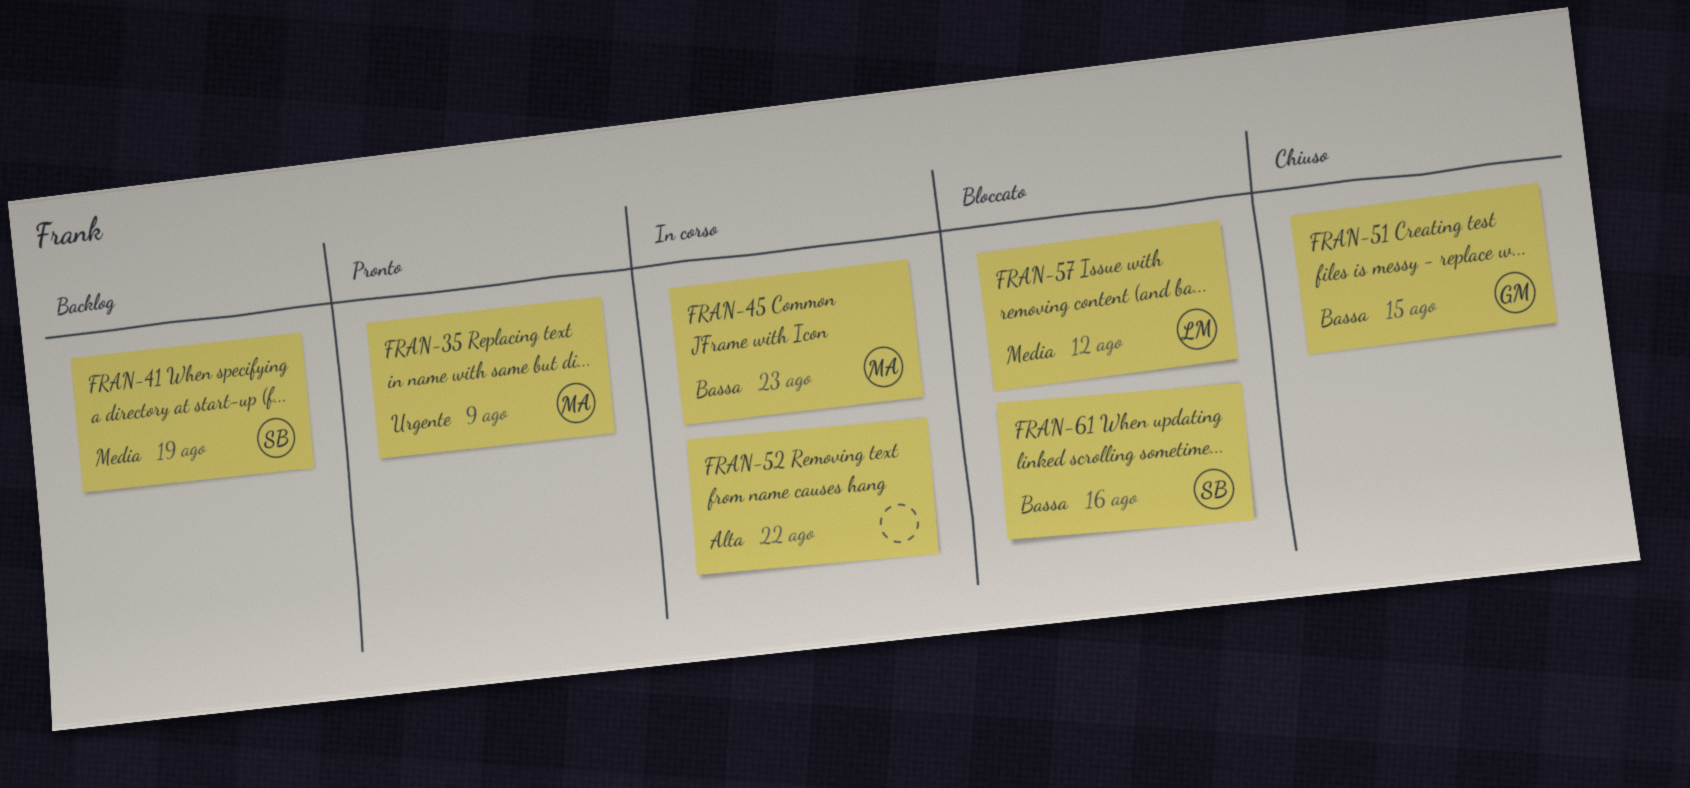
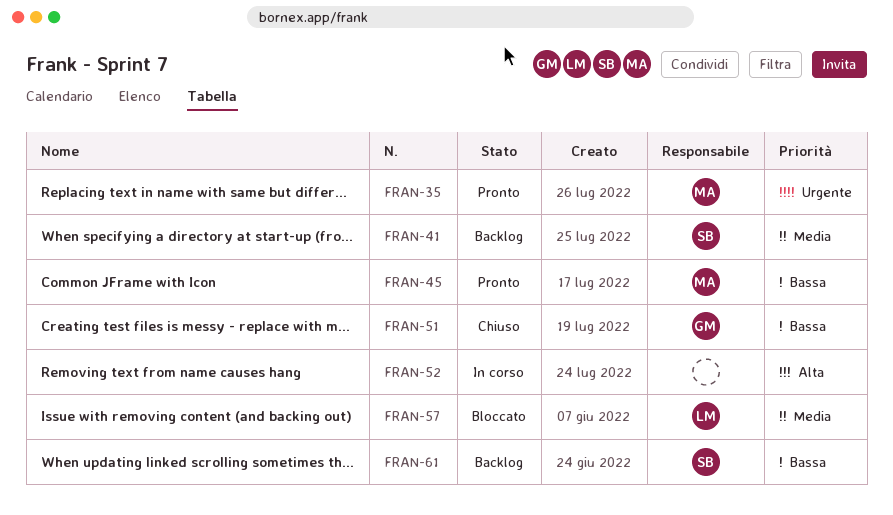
FRAN-45, status: In corso -> Pronto
FRAN-61, status: Bloccato -> Backlog

